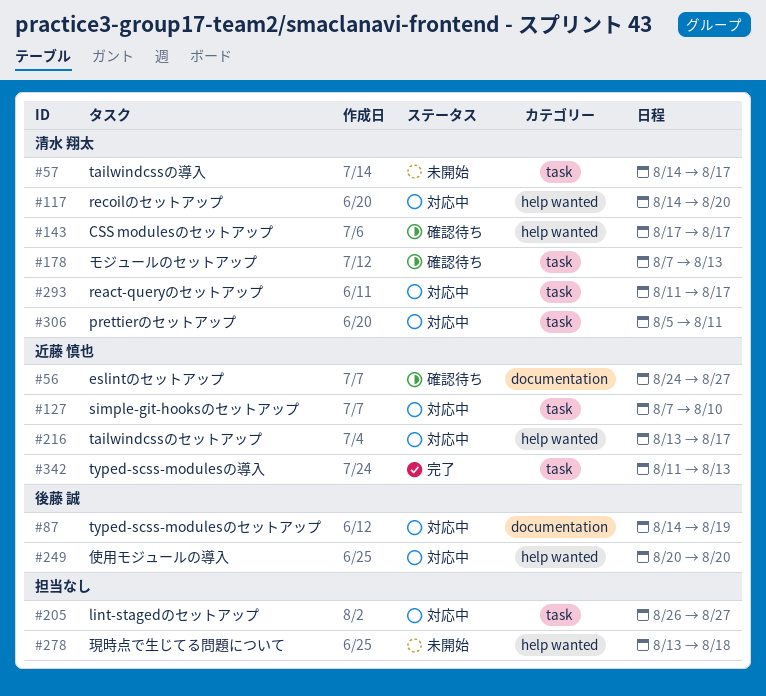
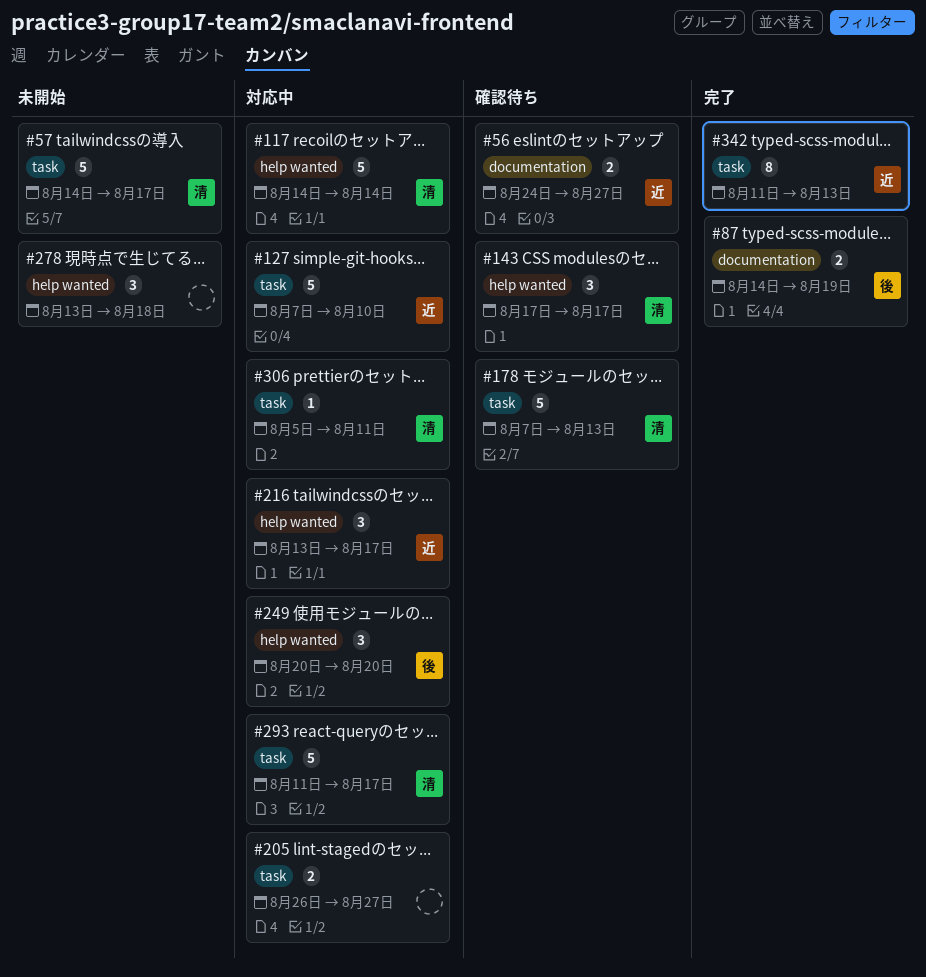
#87, status: 対応中 -> 完了
#117, due: Aug 20 -> Aug 14

